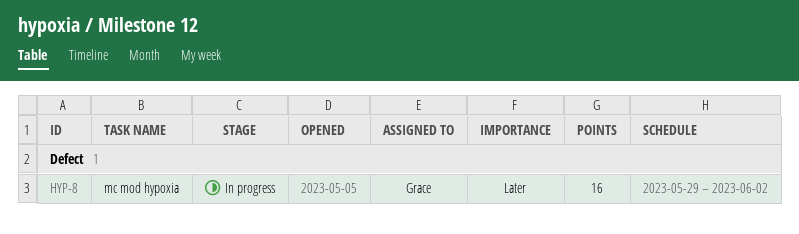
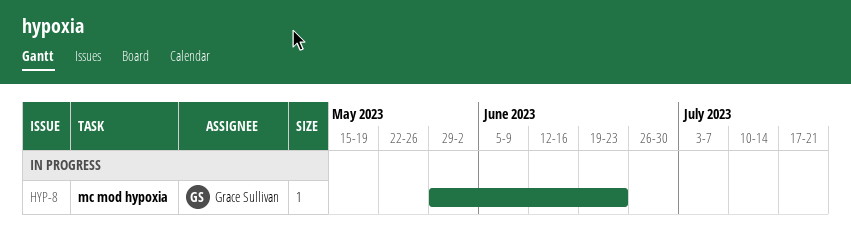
HYP-8, estimate: 16 -> 1
HYP-8, due: Jun 2 -> Jun 23

